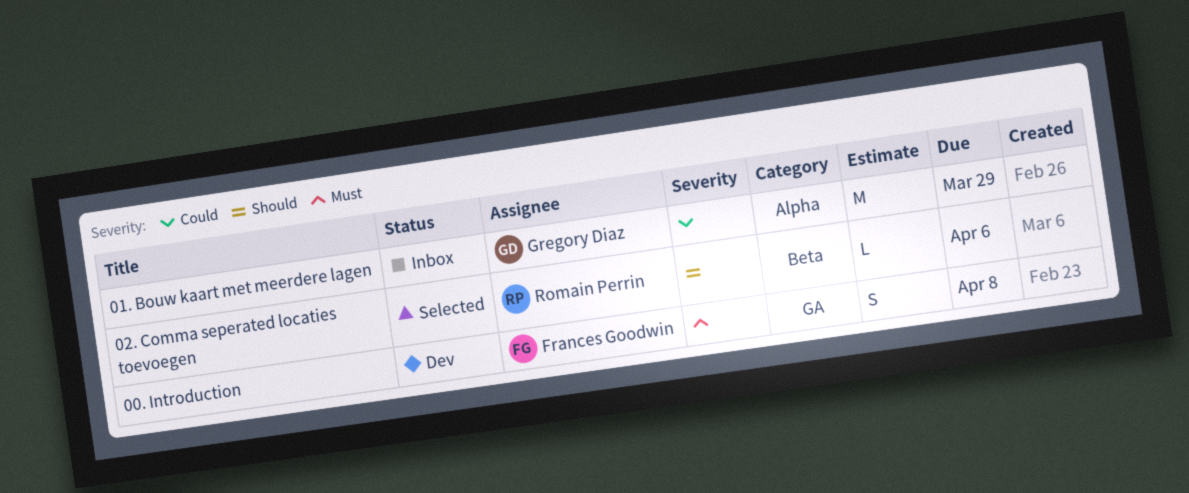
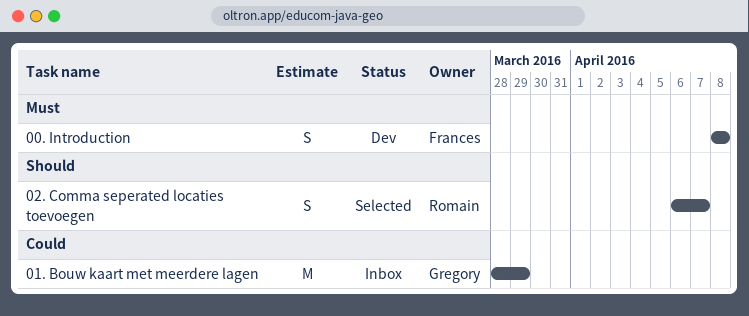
02. Comma seperated locaties toevoegen, estimate: L -> S
02. Comma seperated locaties toevoegen, due: Apr 6 -> Apr 7

